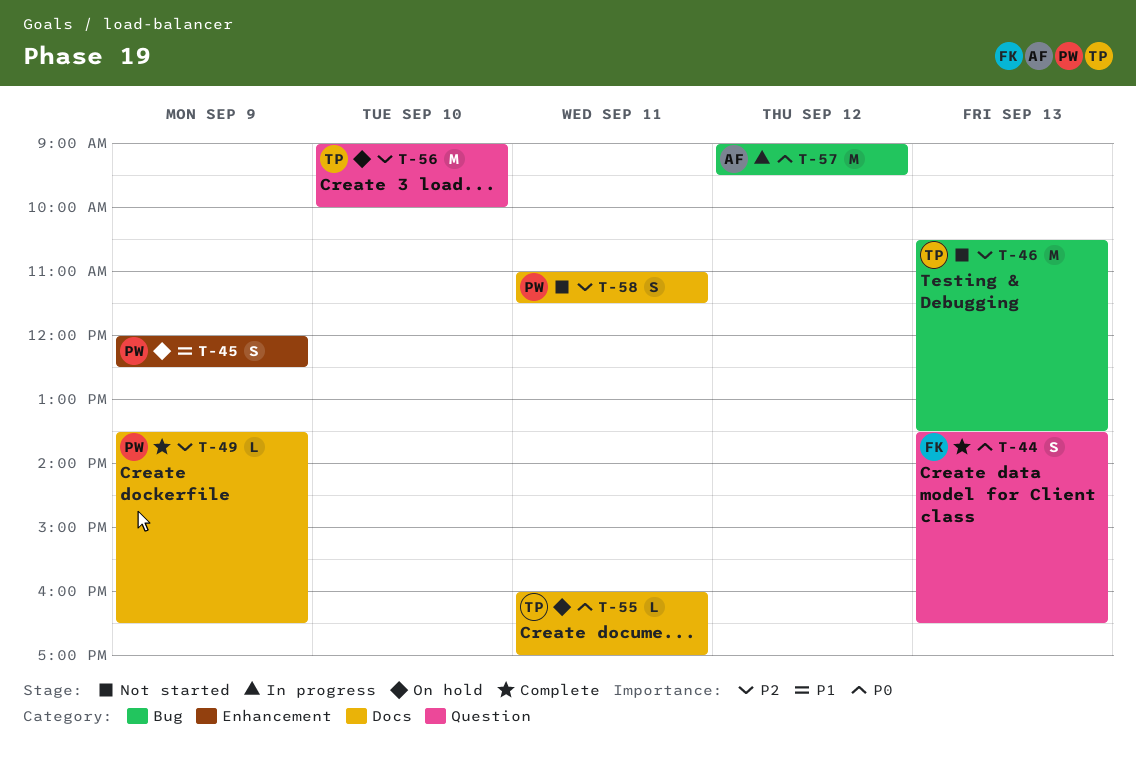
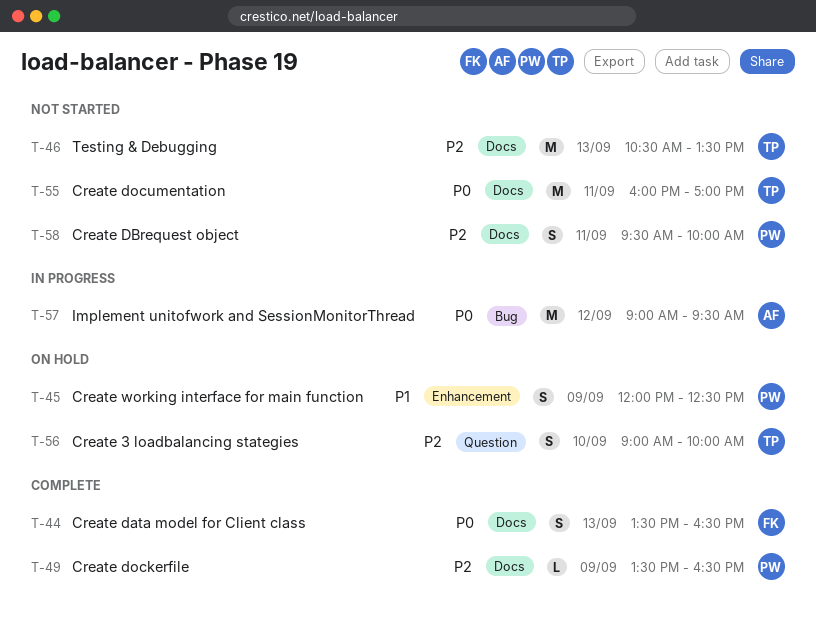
T-44, label: Question -> Docs
T-46, label: Bug -> Docs
T-55, status: On hold -> Not started
T-55, estimate: L -> M
T-56, estimate: M -> S
T-58, begins: 11:00 -> 09:30
T-58, ends: 11:30 -> 10:00

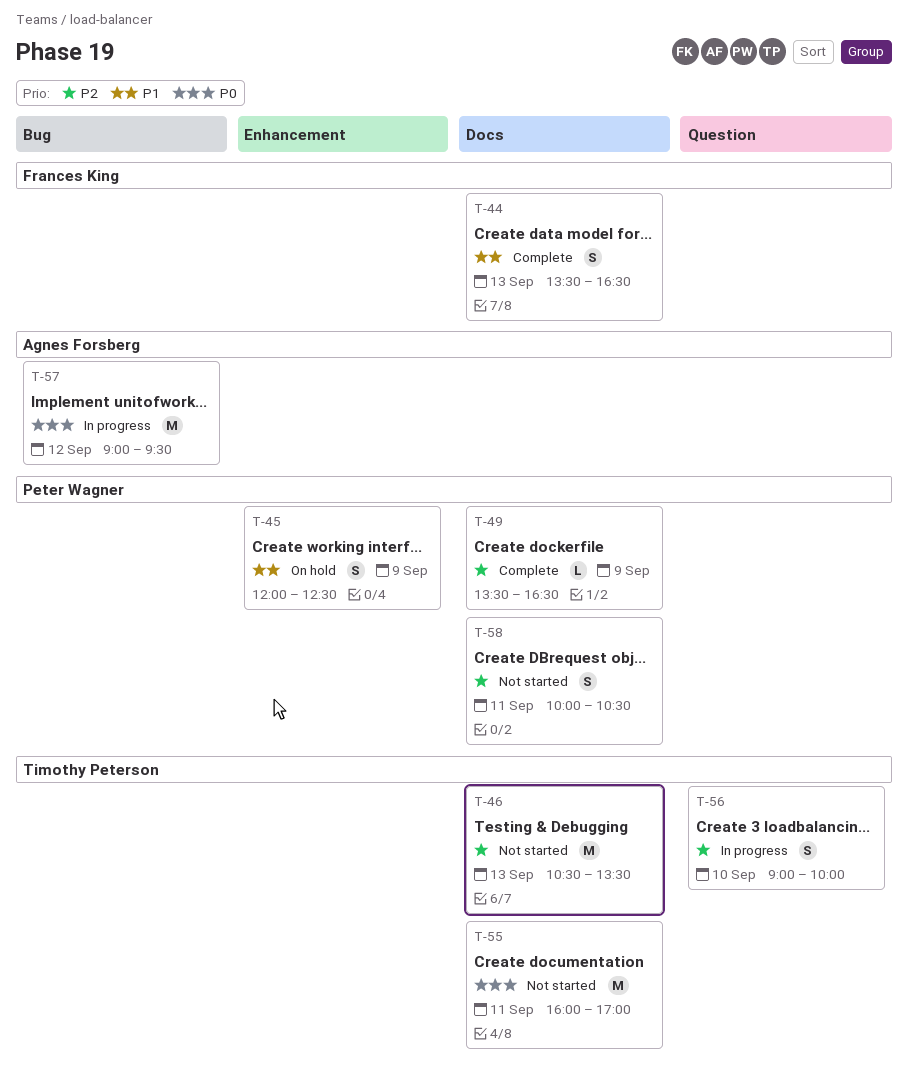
T-44, priority: P0 -> P1
T-56, status: On hold -> In progress
T-58, begins: 09:30 -> 10:00
T-58, ends: 10:00 -> 10:30

